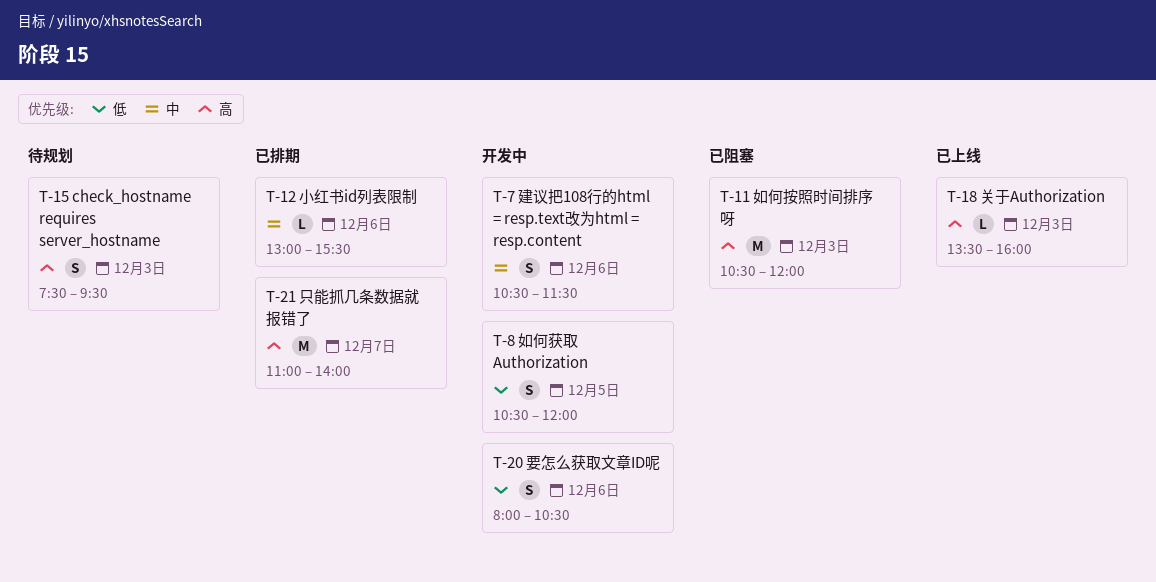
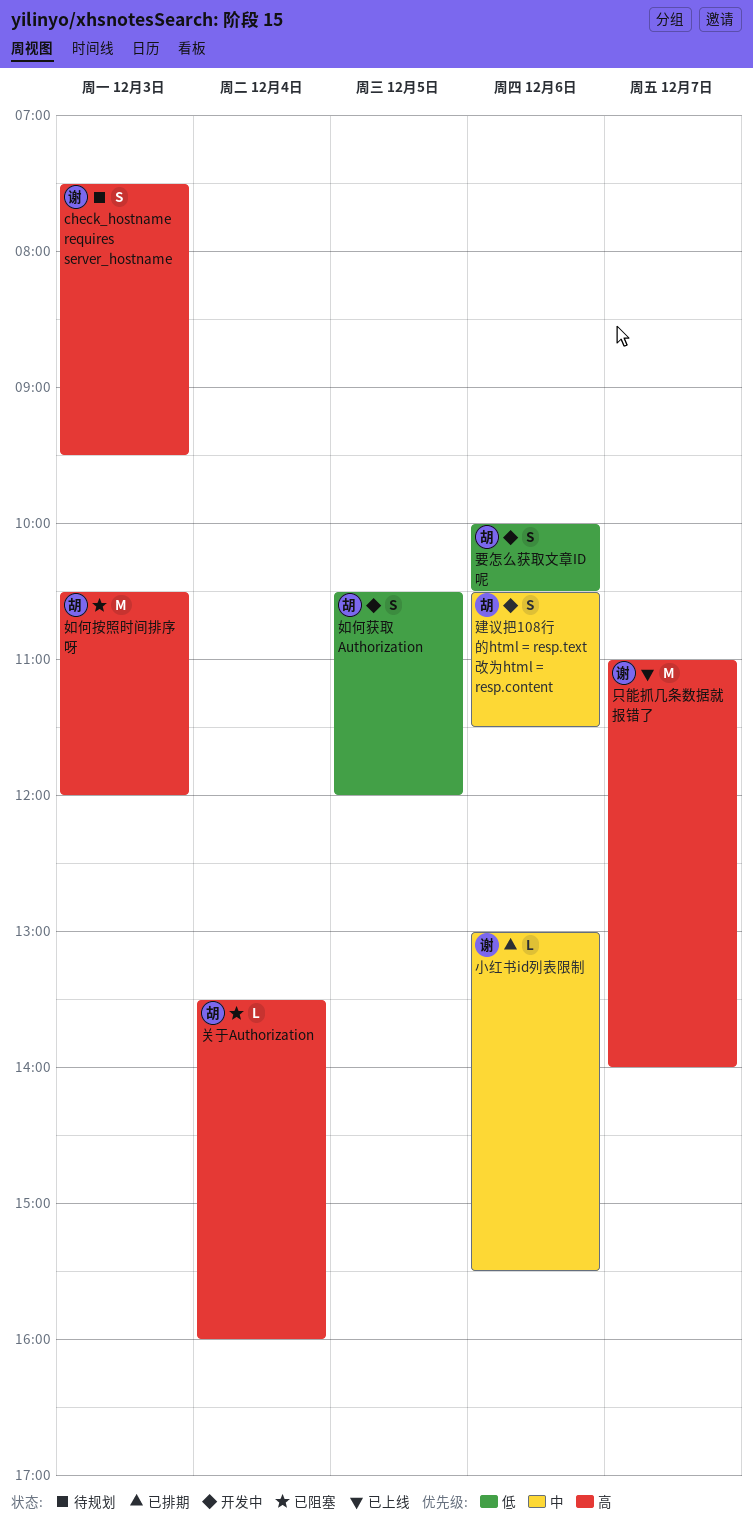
关于Authorization, status: 已上线 -> 已阻塞
关于Authorization, day: Dec 3 -> Dec 4
只能抓几条数据就 报错了, status: 已排期 -> 已上线
要怎么获取文章ID呢, begins: 08:00 -> 10:00

